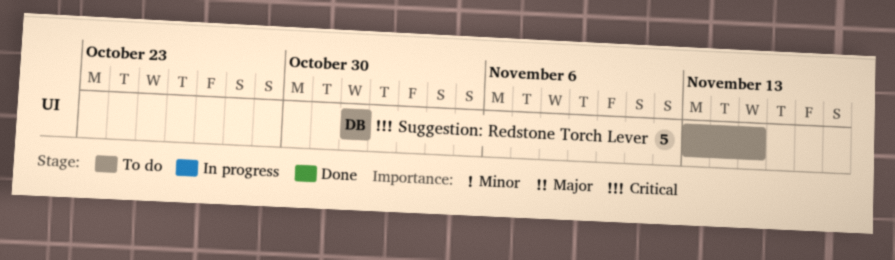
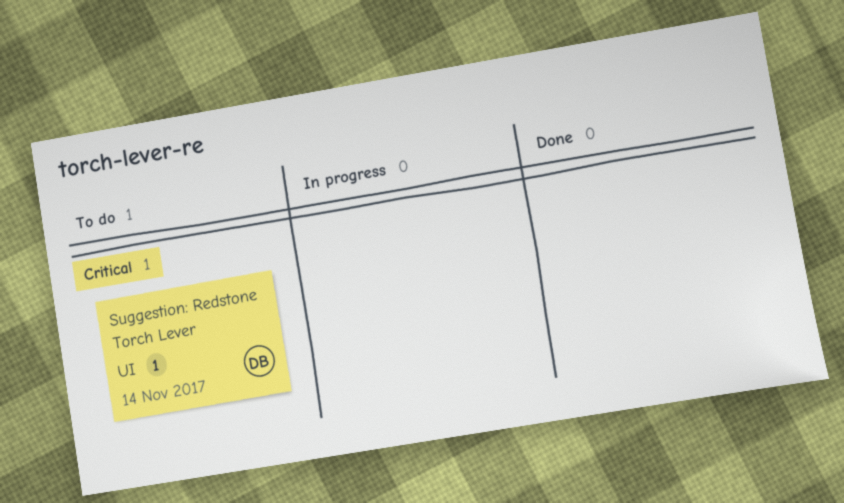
Suggestion: Redstone Torch Lever, estimate: 5 -> 1
Suggestion: Redstone Torch Lever, due: Nov 15 -> Nov 14

